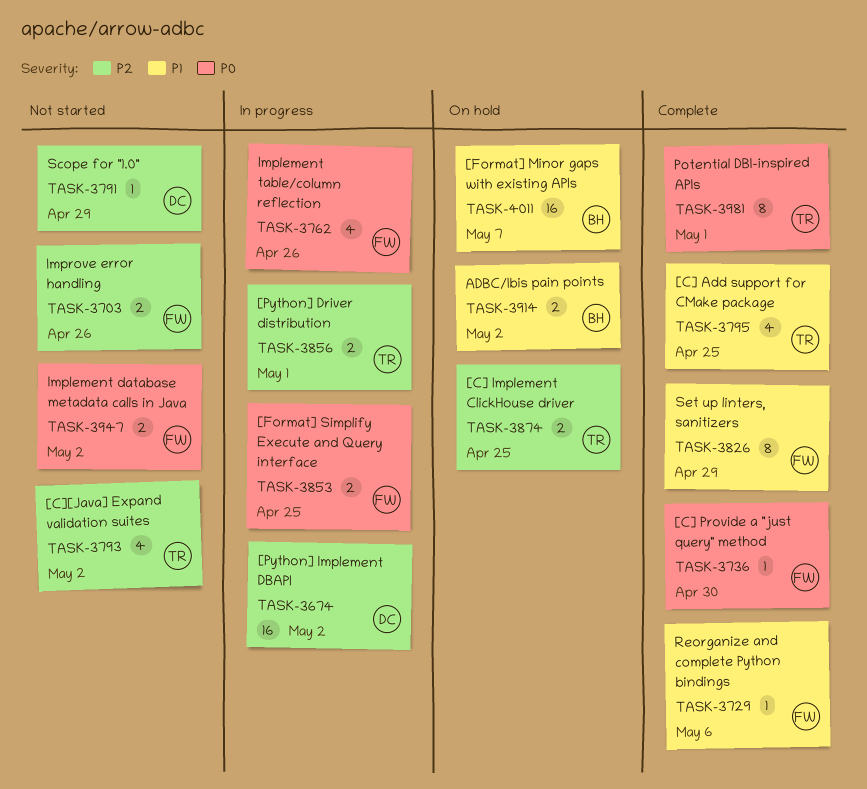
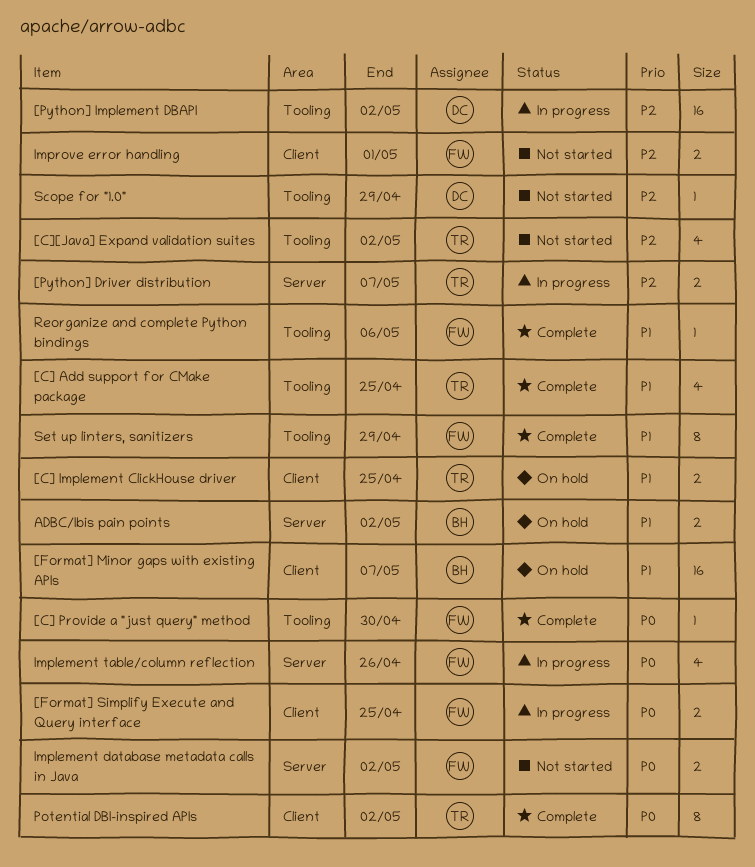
[C] Implement ClickHouse driver, priority: P2 -> P1
[Python] Driver distribution, due: May 1 -> May 7
Improve error handling, due: Apr 26 -> May 1
Potential DBI-inspired APIs, due: May 1 -> May 2

